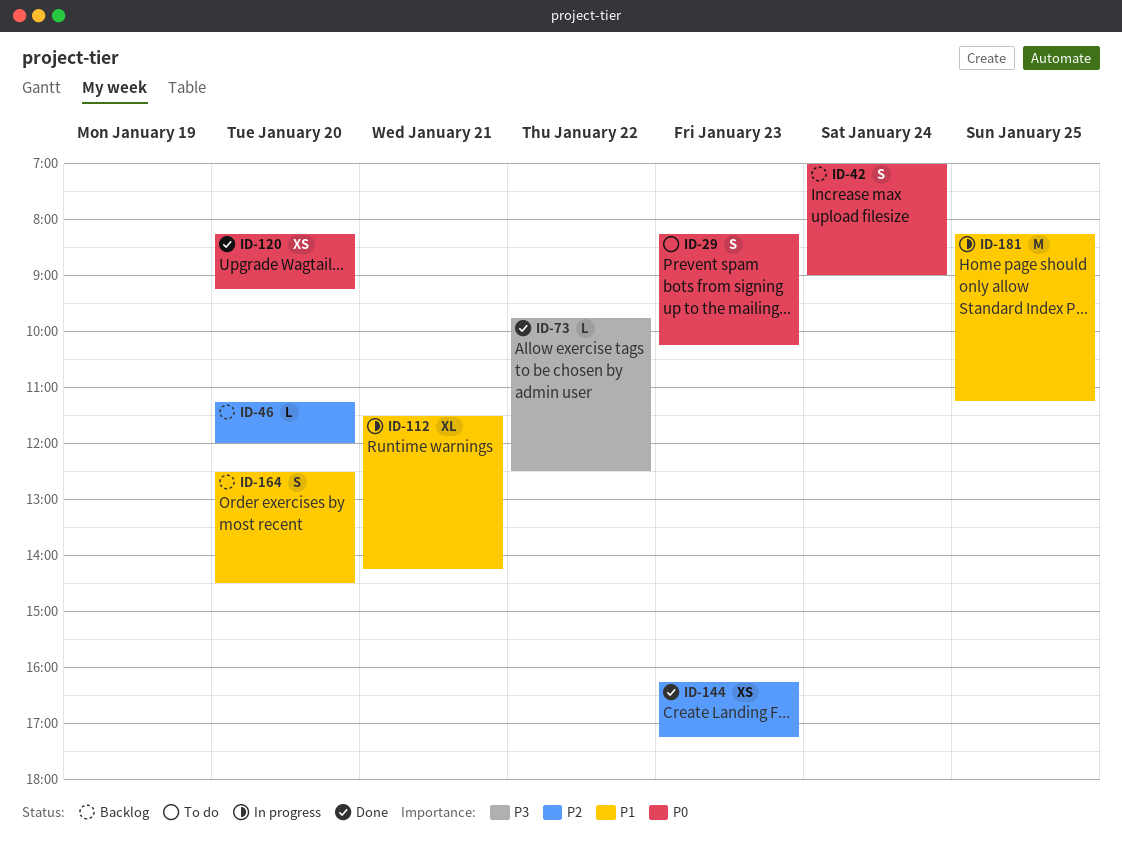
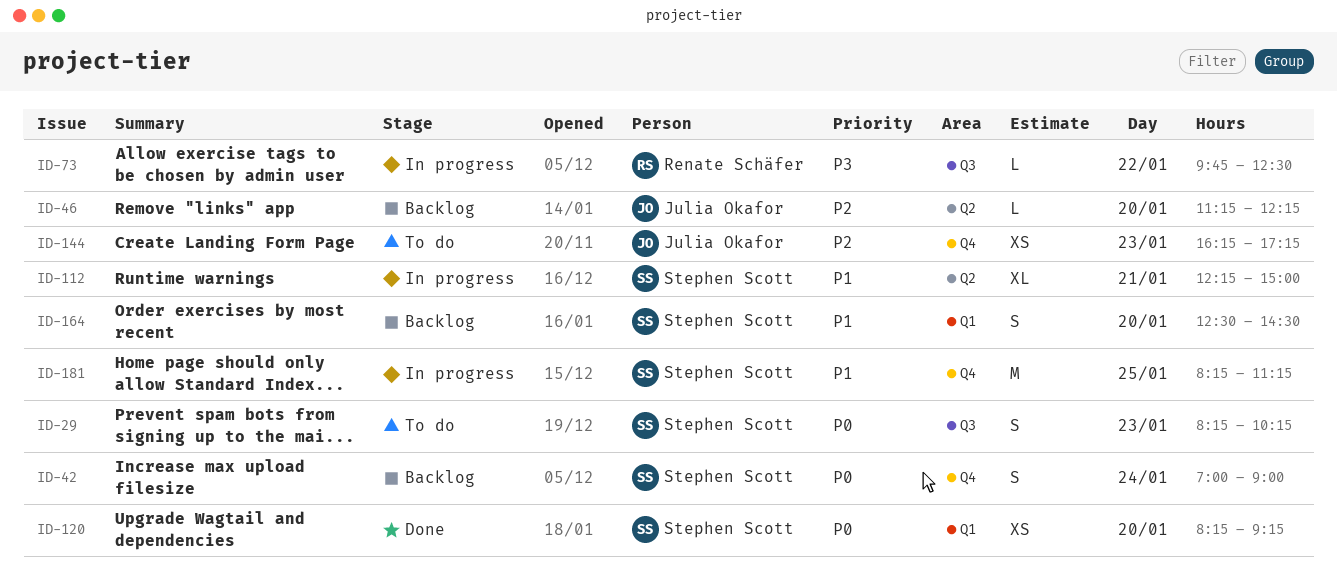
ID-46, ends: 12:00 -> 12:15
ID-73, status: Done -> In progress
ID-112, begins: 11:30 -> 12:15
ID-112, ends: 14:15 -> 15:00
ID-144, status: Done -> To do

